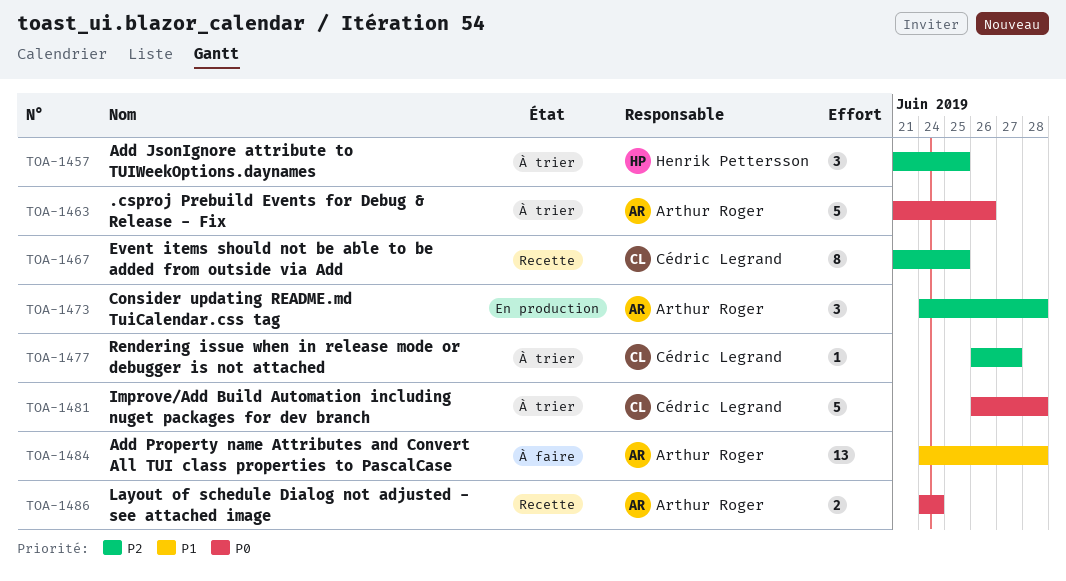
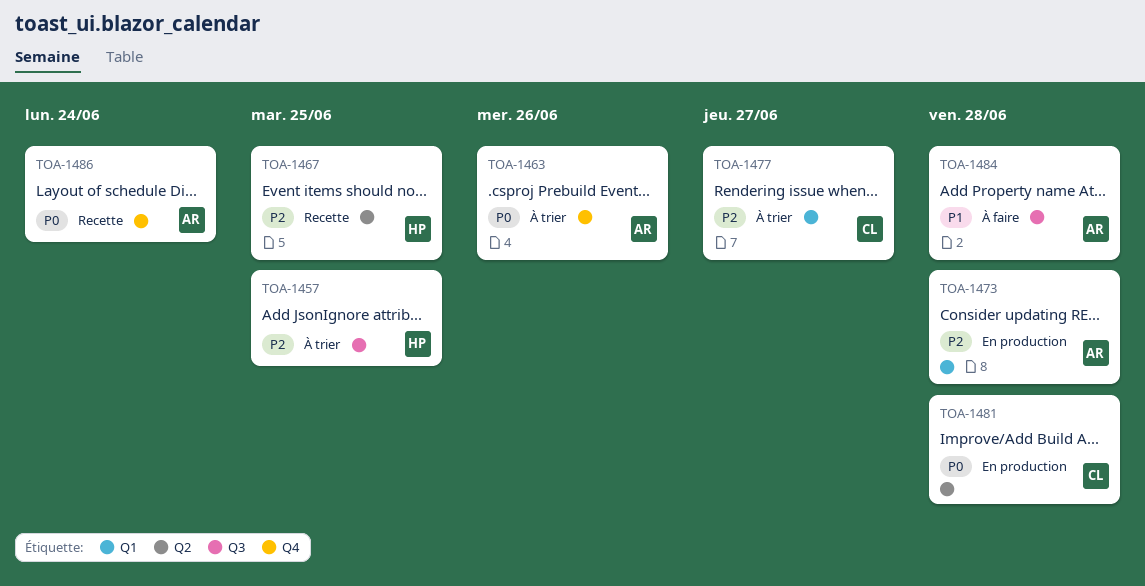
TOA-1467, owner: Cédric Legrand -> Henrik Pettersson
TOA-1481, status: À trier -> En production

